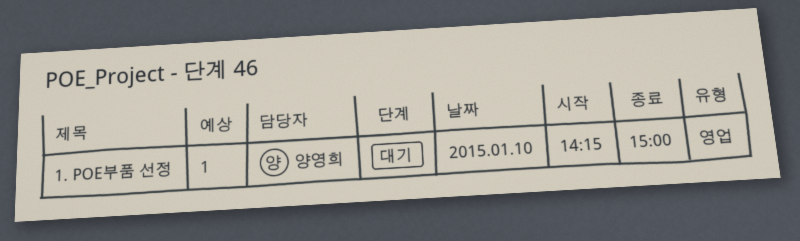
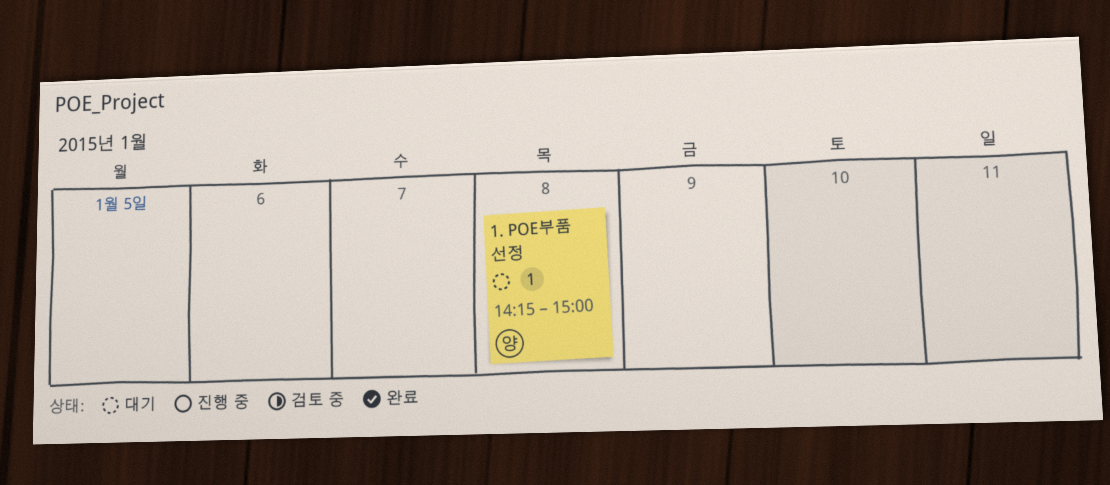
1. POE부품 선정, day: Jan 10 -> Jan 8

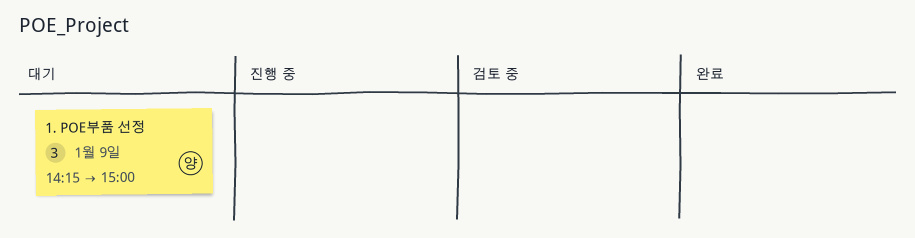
1. POE부품 선정, estimate: 1 -> 3
1. POE부품 선정, day: Jan 8 -> Jan 9

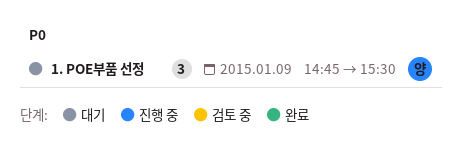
1. POE부품 선정, begins: 14:15 -> 14:45
1. POE부품 선정, ends: 15:00 -> 15:30

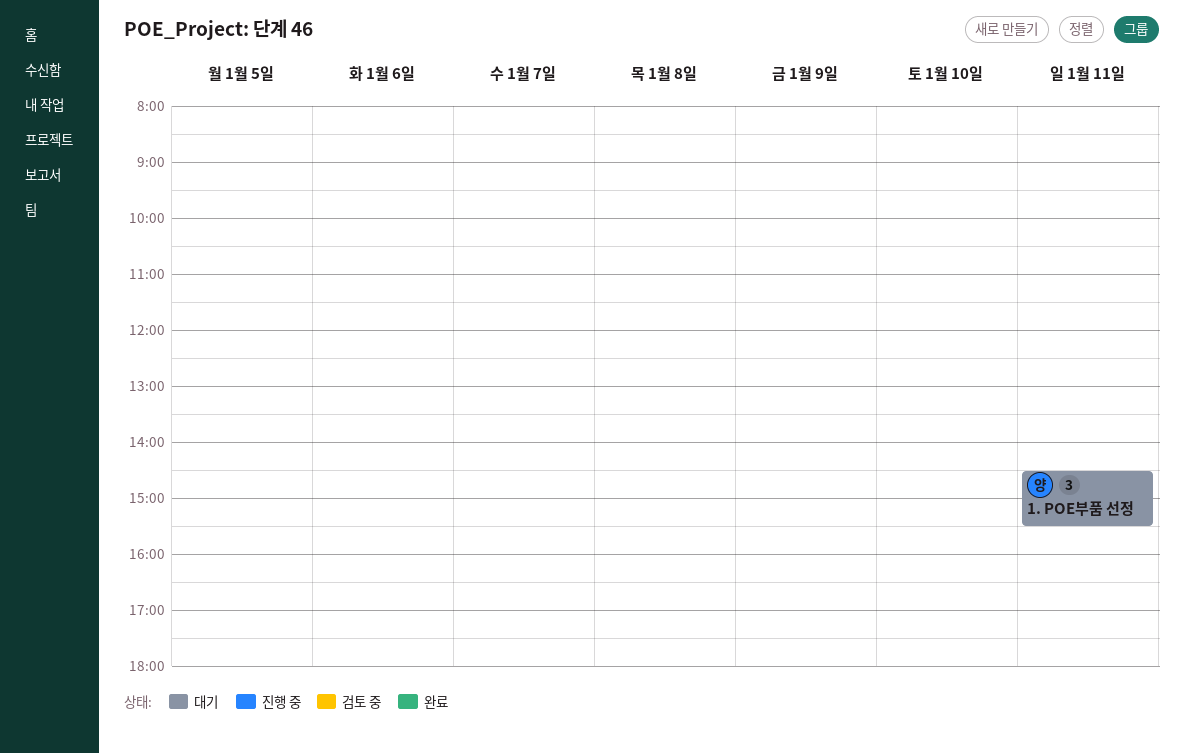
1. POE부품 선정, day: Jan 9 -> Jan 11
1. POE부품 선정, begins: 14:45 -> 14:30

